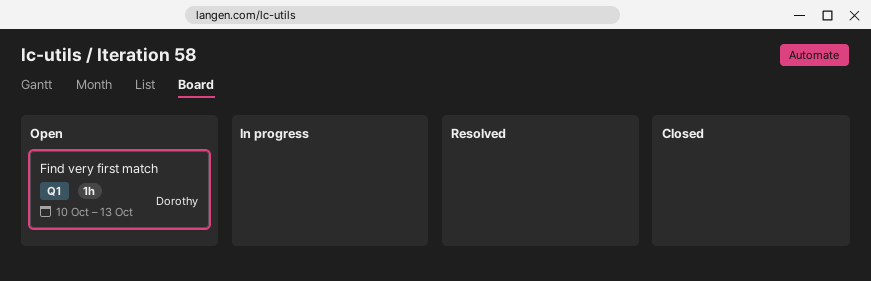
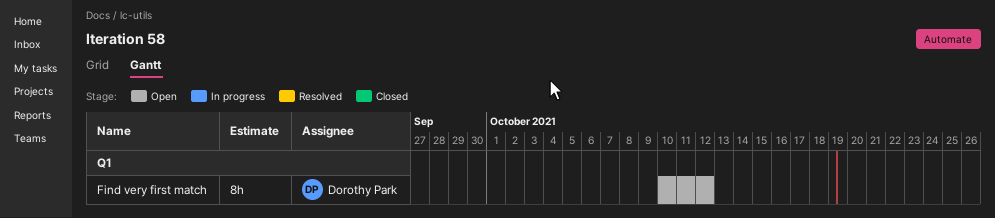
Find very first match, estimate: 1h -> 8h
Find very first match, due: Oct 13 -> Oct 12

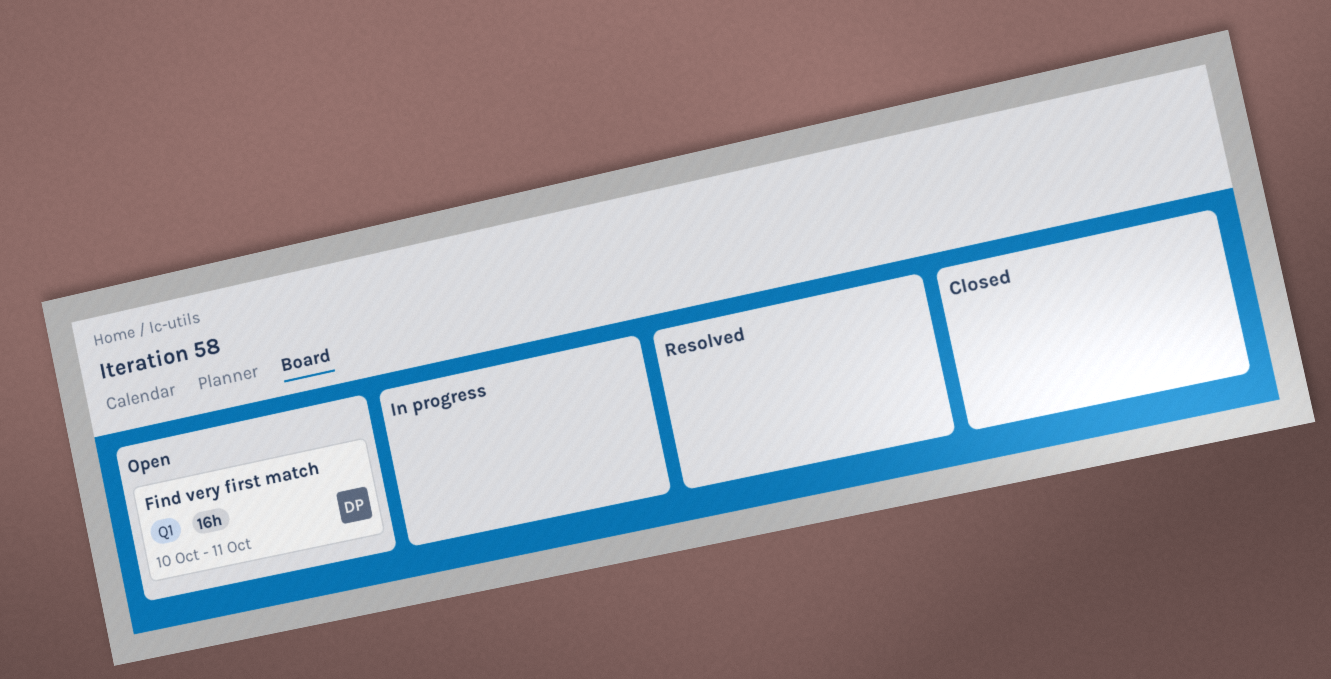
Find very first match, estimate: 8h -> 16h
Find very first match, due: Oct 12 -> Oct 11

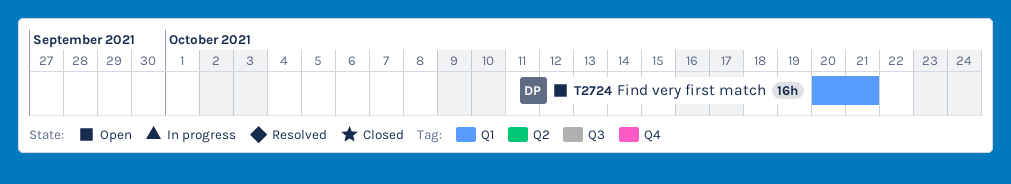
Find very first match, start: Oct 10 -> Oct 20
Find very first match, due: Oct 11 -> Oct 21

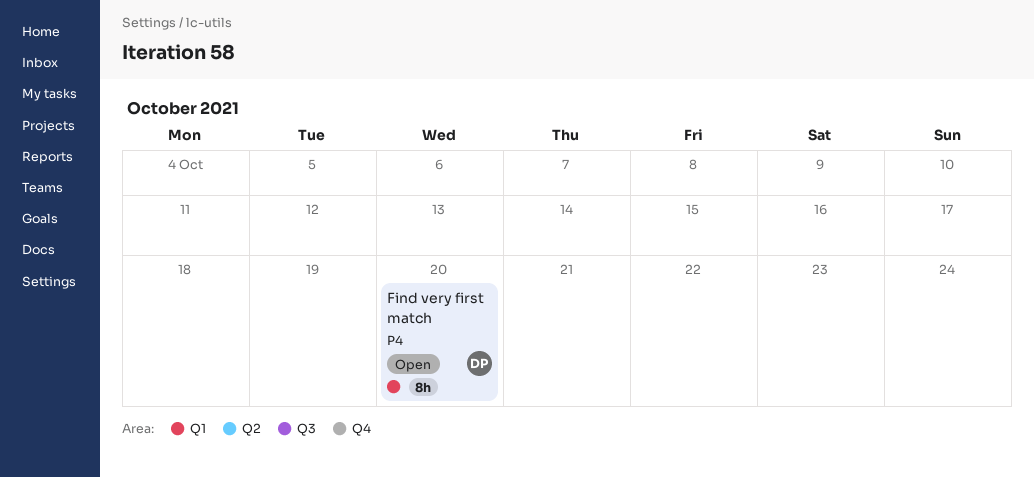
Find very first match, estimate: 16h -> 8h
Find very first match, due: Oct 21 -> Oct 20

